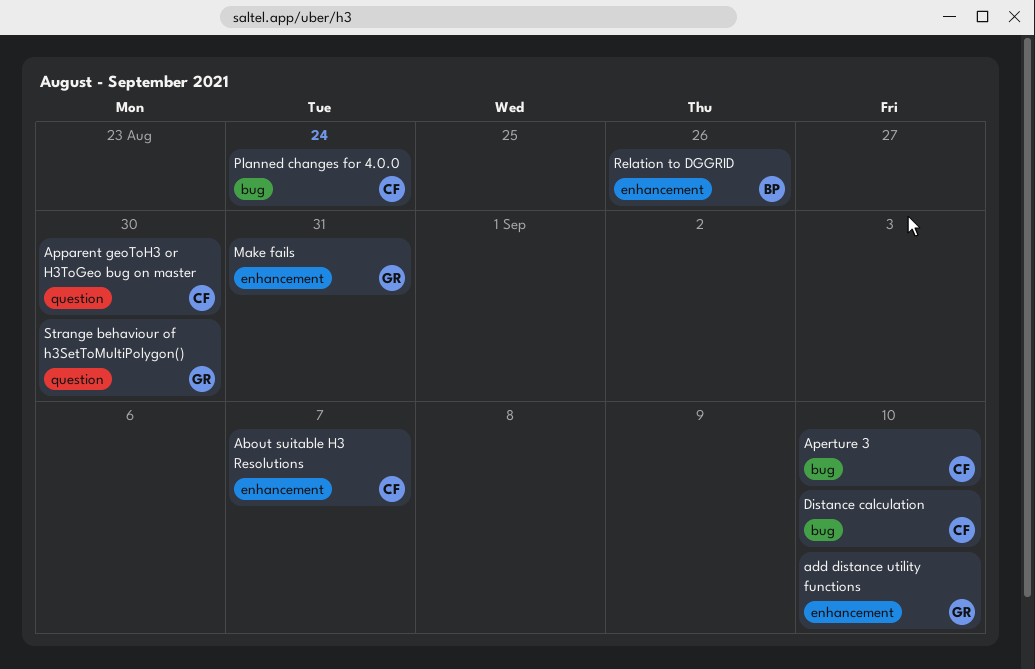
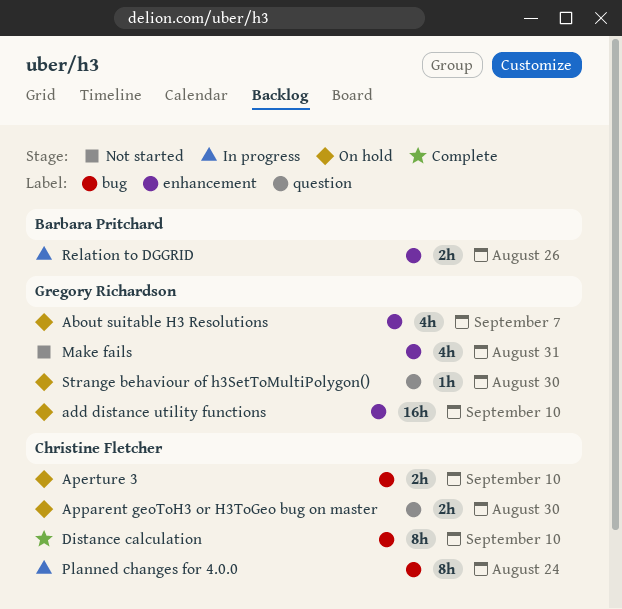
About suitable H3 Resolutions, owner: Christine Fletcher -> Gregory Richardson

